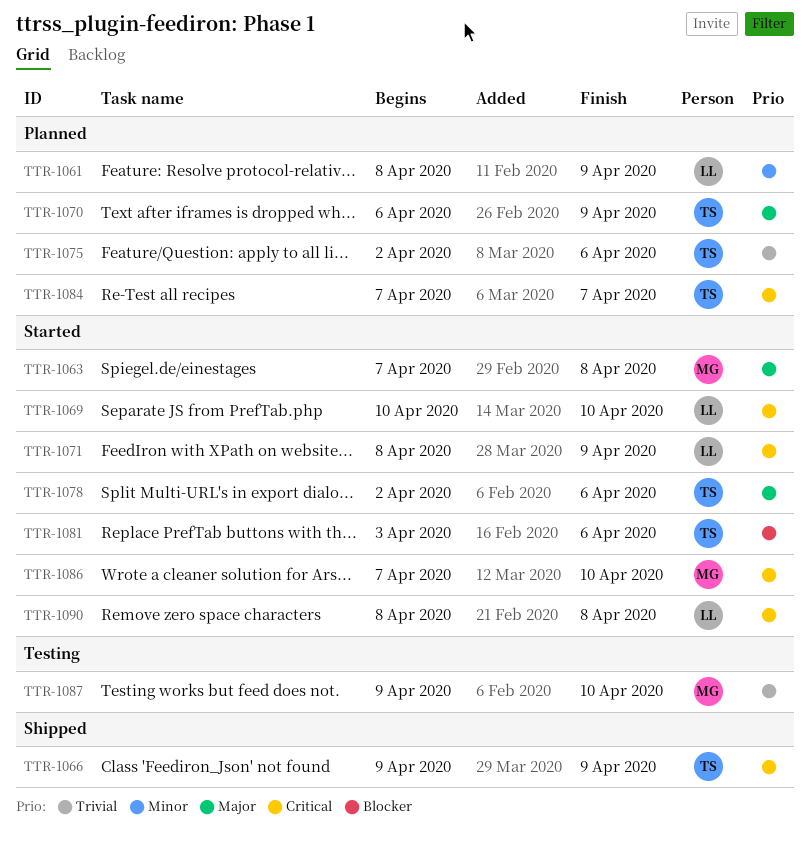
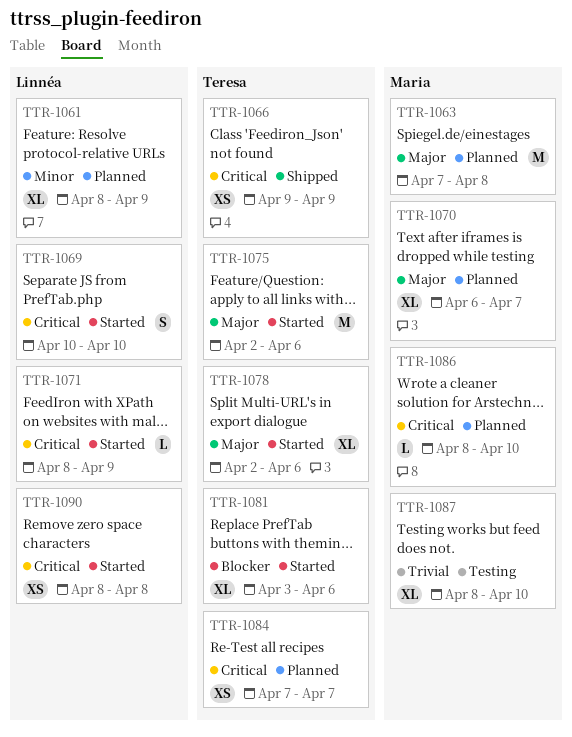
TTR-1063, status: Started -> Planned
TTR-1070, owner: Teresa -> Maria
TTR-1070, due: Apr 9 -> Apr 7
TTR-1075, status: Planned -> Started
TTR-1075, priority: Trivial -> Major
TTR-1086, status: Started -> Planned
TTR-1086, start: Apr 7 -> Apr 8
TTR-1087, start: Apr 9 -> Apr 8

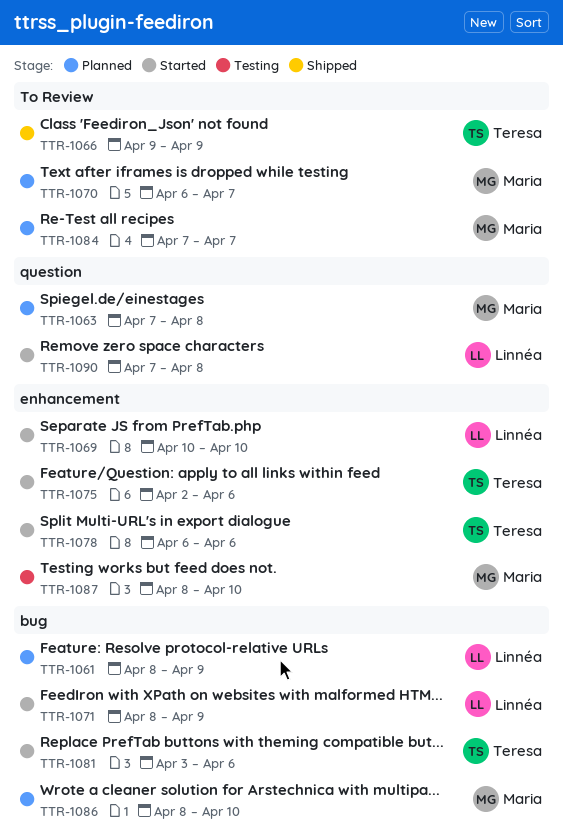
TTR-1078, start: Apr 2 -> Apr 6
TTR-1084, owner: Teresa -> Maria
TTR-1090, start: Apr 8 -> Apr 7

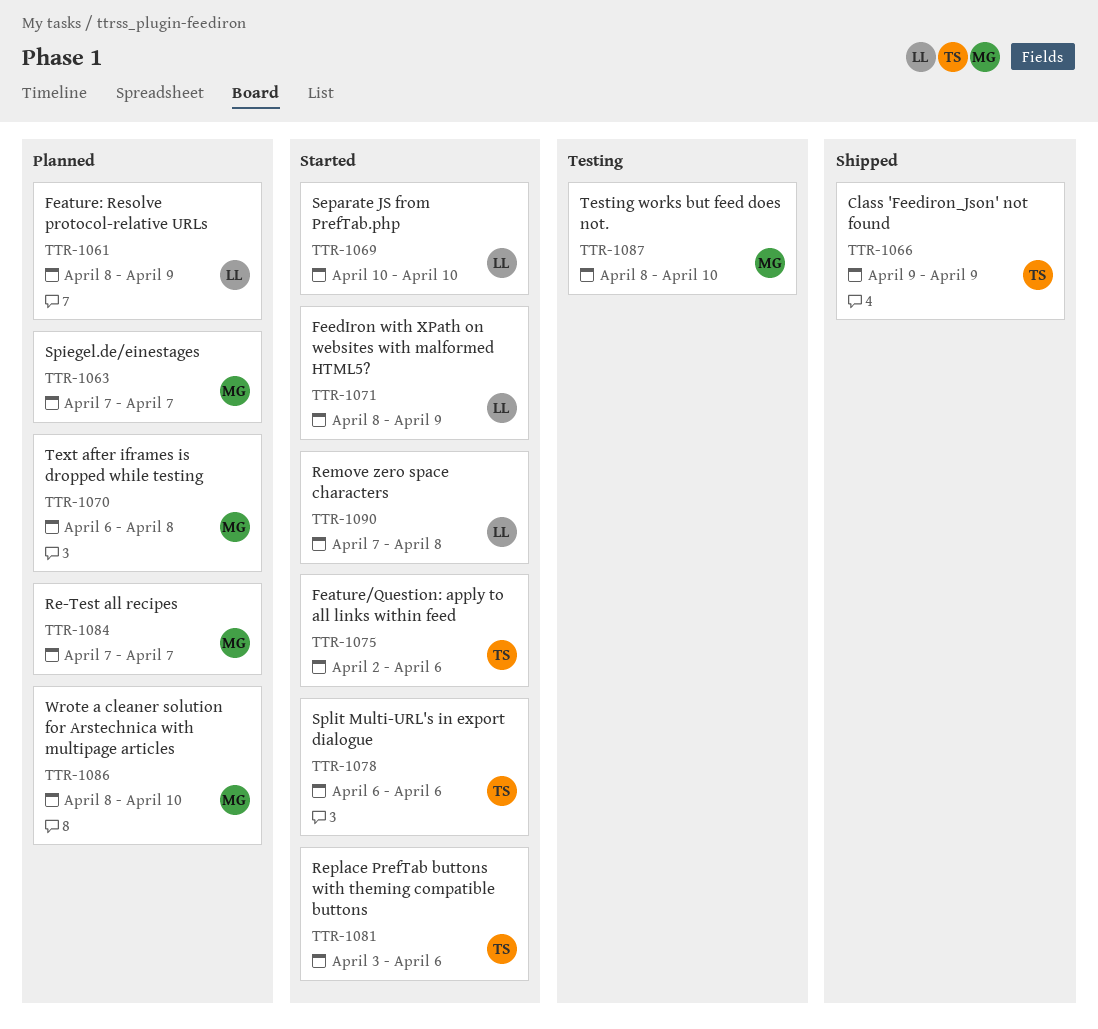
TTR-1063, due: Apr 8 -> Apr 7
TTR-1070, due: Apr 7 -> Apr 8

